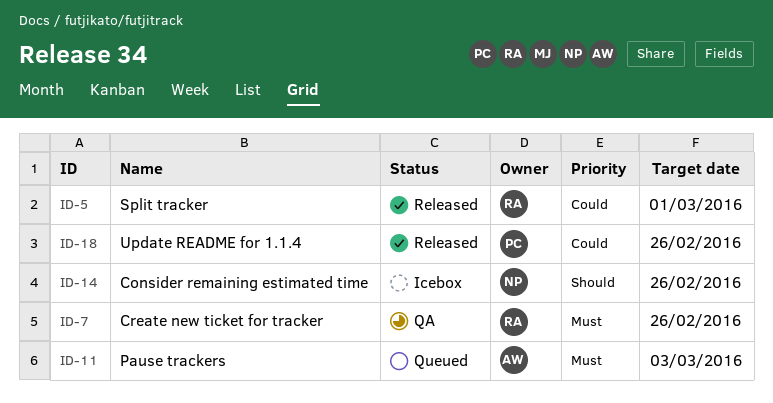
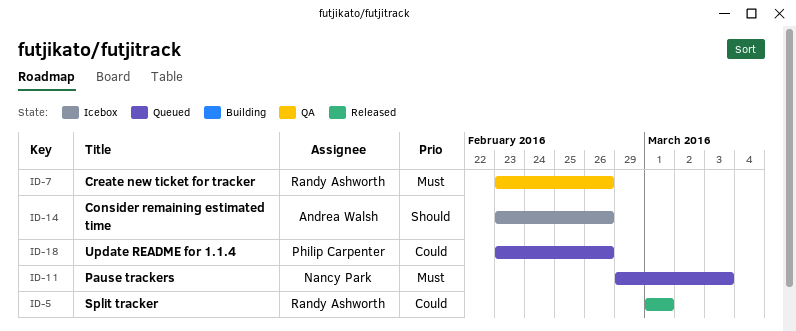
ID-11, owner: Andrea Walsh -> Nancy Park
ID-14, owner: Nancy Park -> Andrea Walsh
ID-18, status: Released -> Queued

